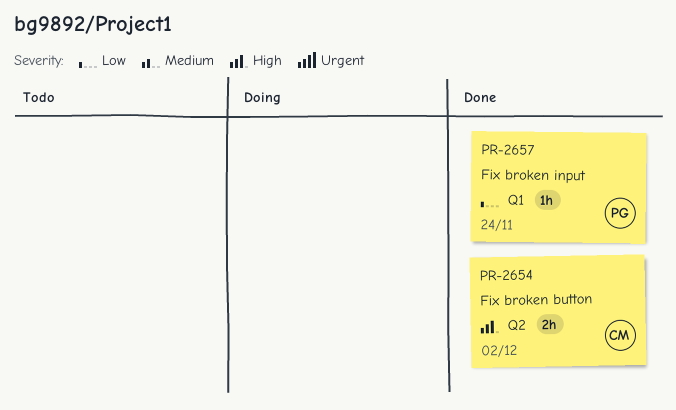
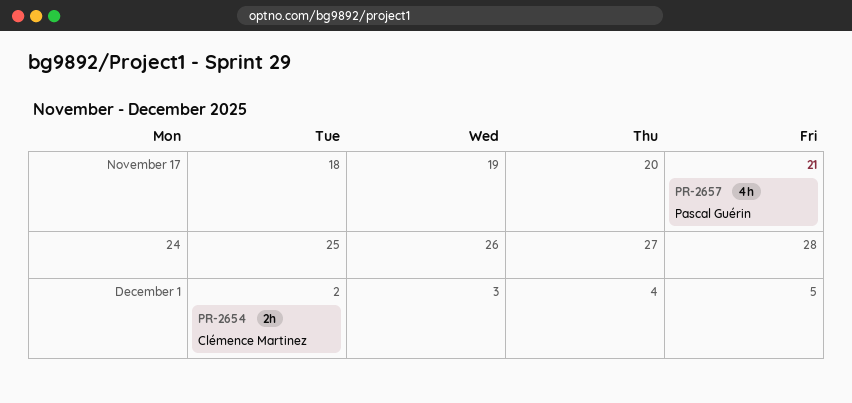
PR-2657, estimate: 1h -> 4h
PR-2657, due: Nov 24 -> Nov 21

